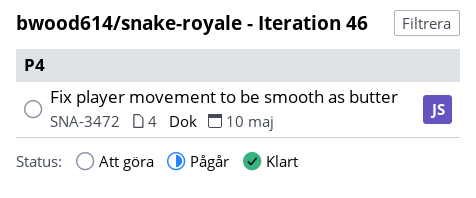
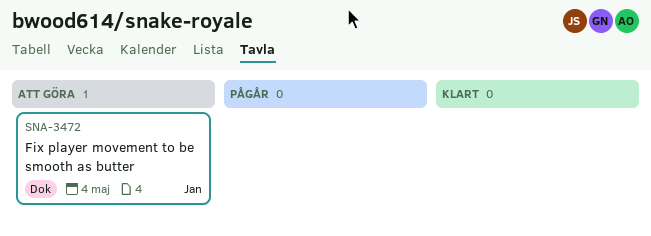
SNA-3472, due: May 10 -> May 4

